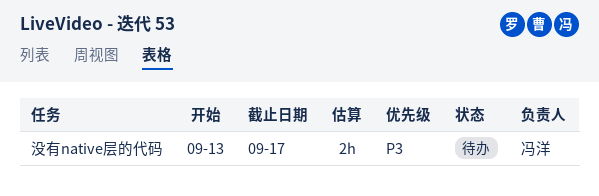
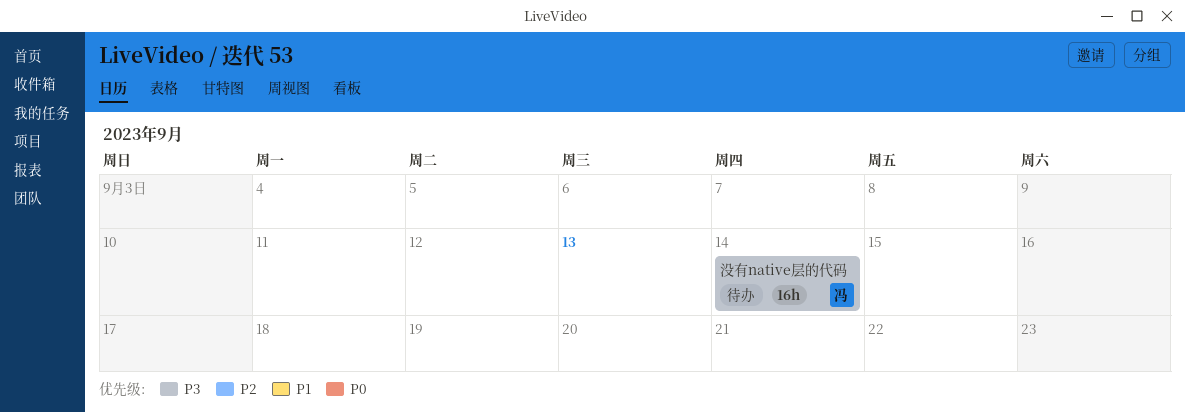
没有native层的代码, estimate: 2h -> 16h
没有native层的代码, due: Sep 17 -> Sep 14

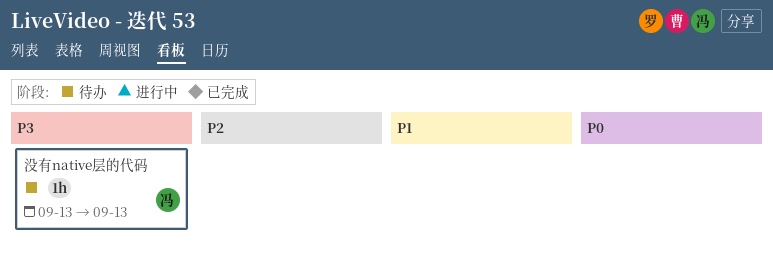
没有native层的代码, estimate: 16h -> 1h
没有native层的代码, due: Sep 14 -> Sep 13

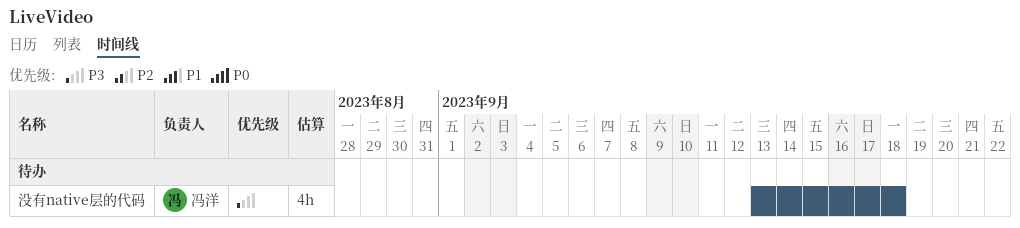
没有native层的代码, estimate: 1h -> 4h
没有native层的代码, due: Sep 13 -> Sep 18

